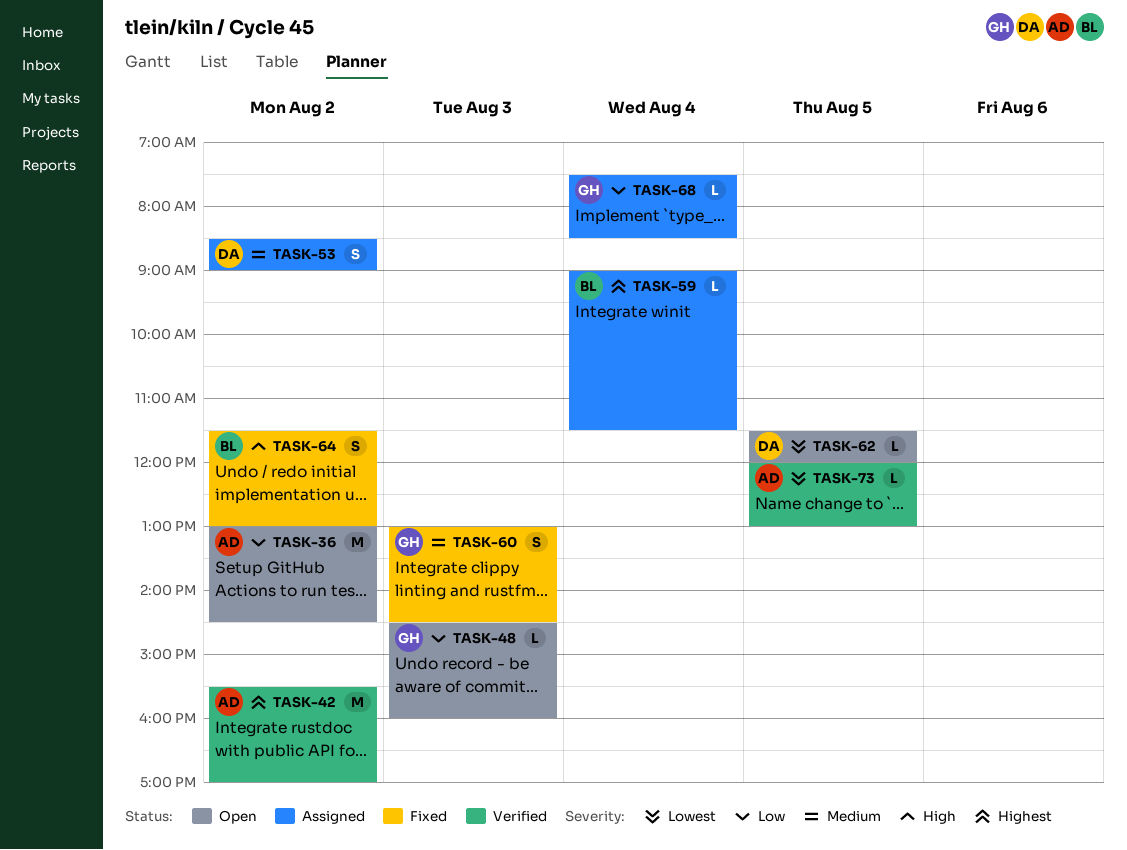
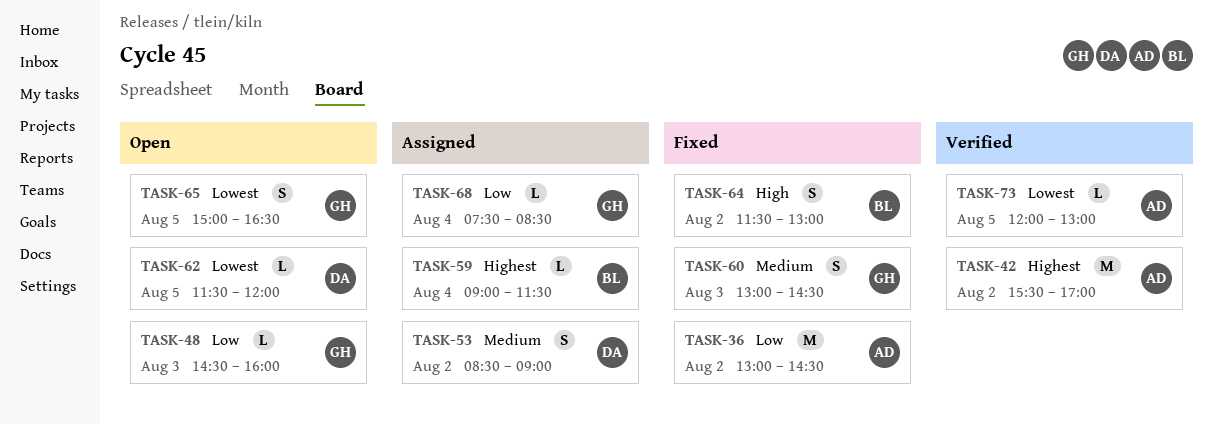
TASK-36, status: Open -> Fixed
TASK-65: none -> present

